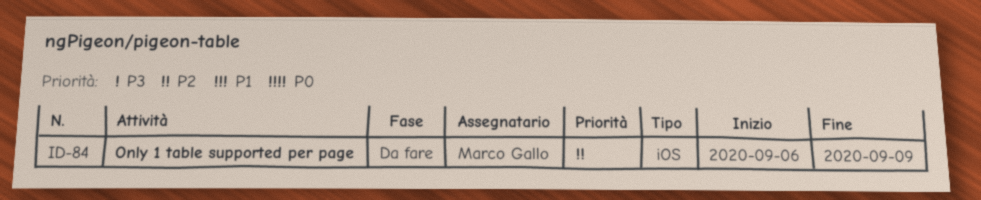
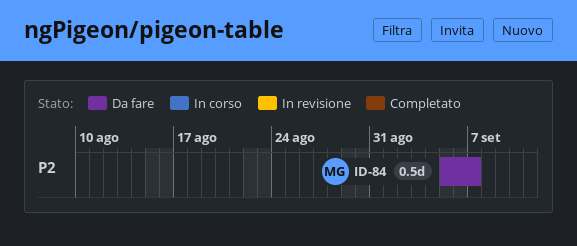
ID-84, start: Sep 6 -> Sep 5
ID-84, due: Sep 9 -> Sep 7

